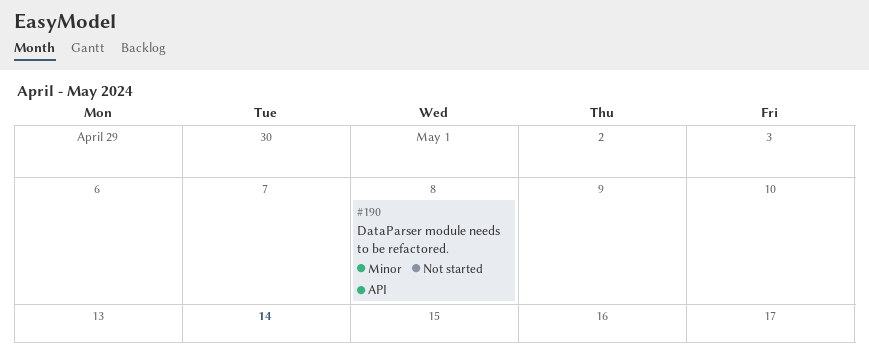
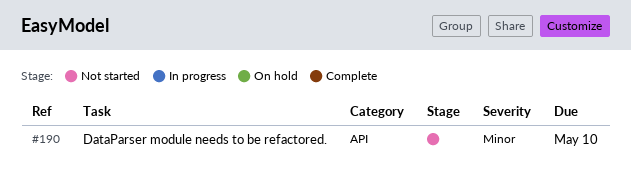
#190, due: May 8 -> May 10

